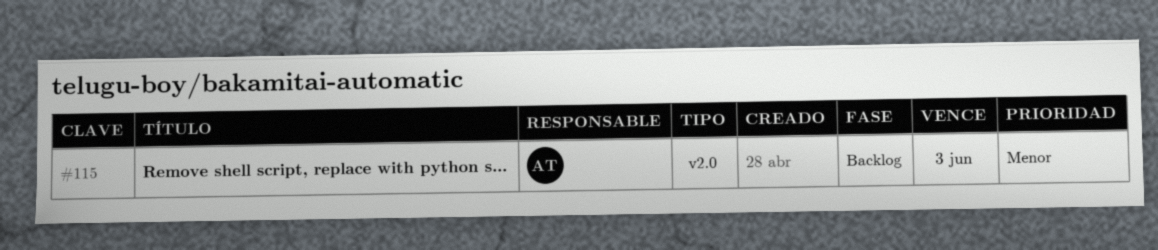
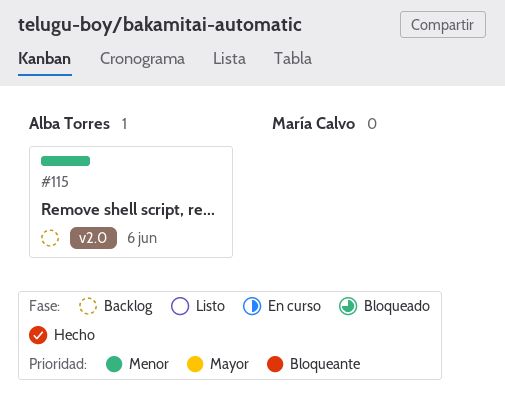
#115, due: Jun 3 -> Jun 6

